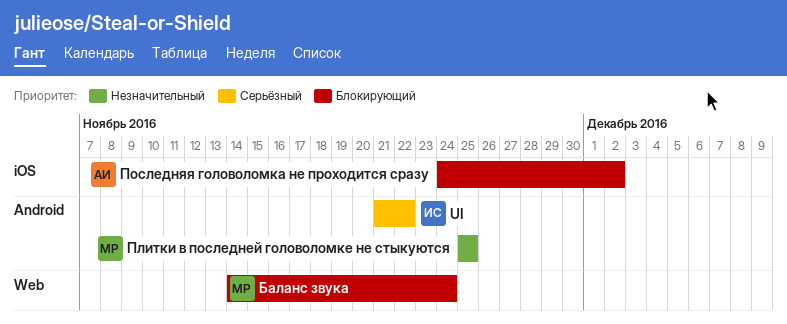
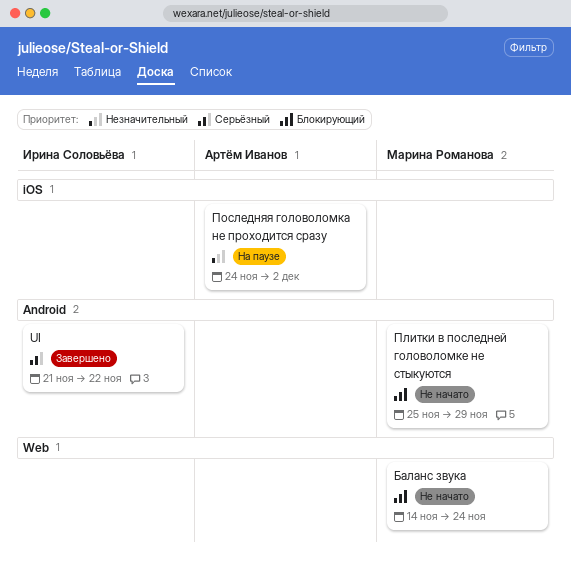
Плитки в последней головоломке не стыкуются, priority: Незначительный -> Блокирующий
Плитки в последней головоломке не стыкуются, due: Nov 25 -> Nov 29
Последняя головоломка не проходится сразу, priority: Блокирующий -> Незначительный

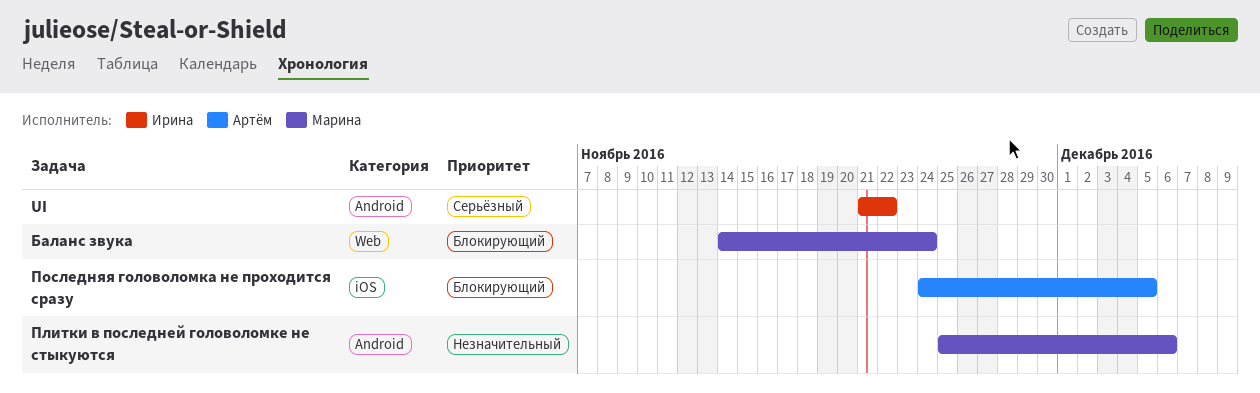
Плитки в последней головоломке не стыкуются, priority: Блокирующий -> Незначительный
Плитки в последней головоломке не стыкуются, due: Nov 29 -> Dec 6
Последняя головоломка не проходится сразу, priority: Незначительный -> Блокирующий
Последняя головоломка не проходится сразу, due: Dec 2 -> Dec 5

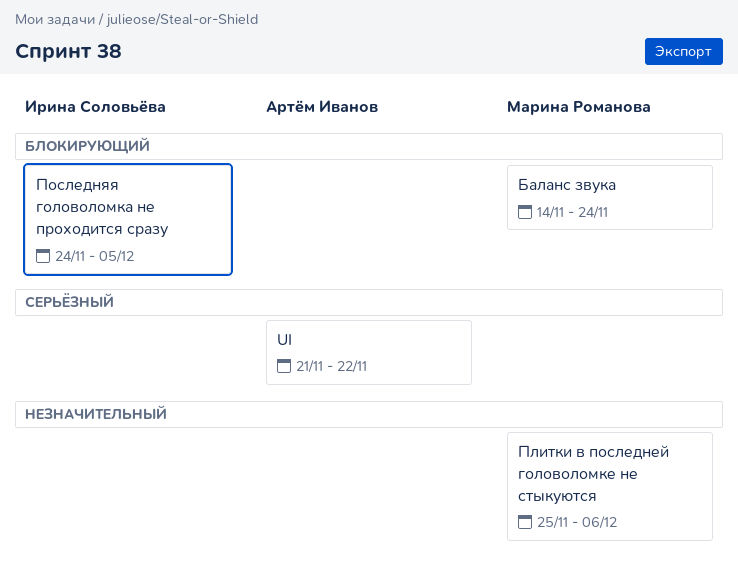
UI, owner: Ирина Соловьёва -> Артём Иванов
Последняя головоломка не проходится сразу, owner: Артём Иванов -> Ирина Соловьёва

